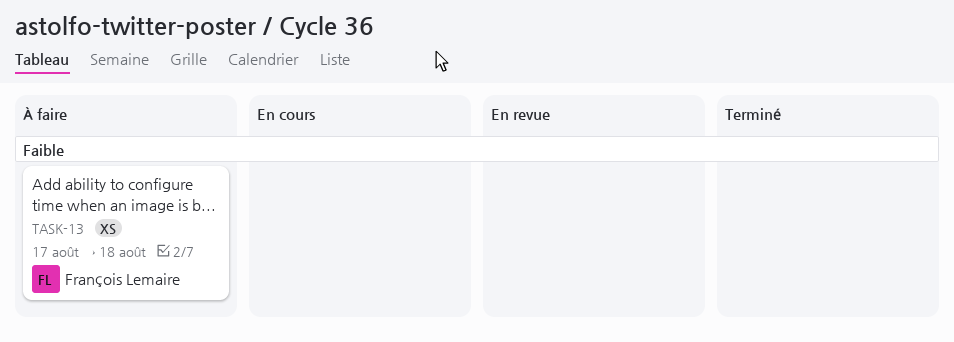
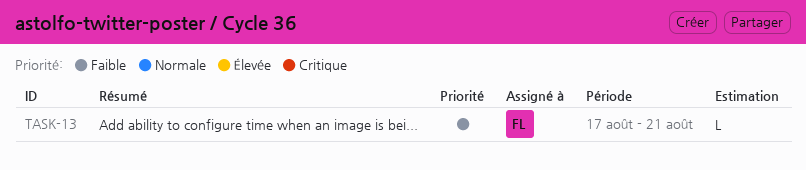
TASK-13, estimate: XS -> L
TASK-13, due: Aug 18 -> Aug 21

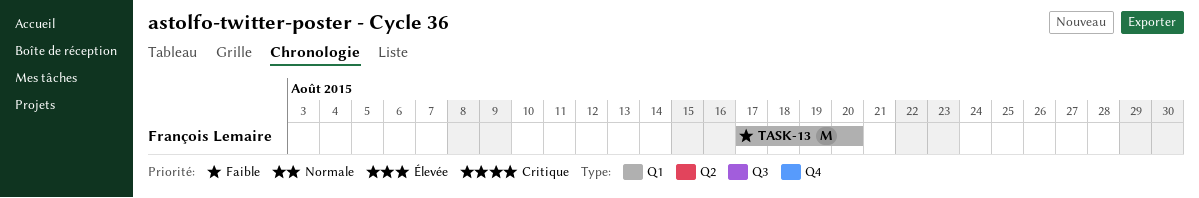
TASK-13, estimate: L -> M
TASK-13, due: Aug 21 -> Aug 20

